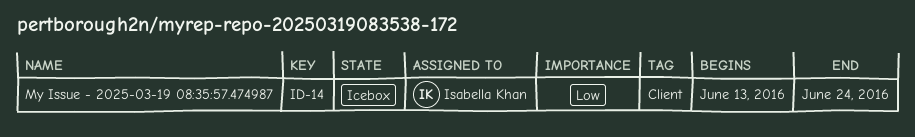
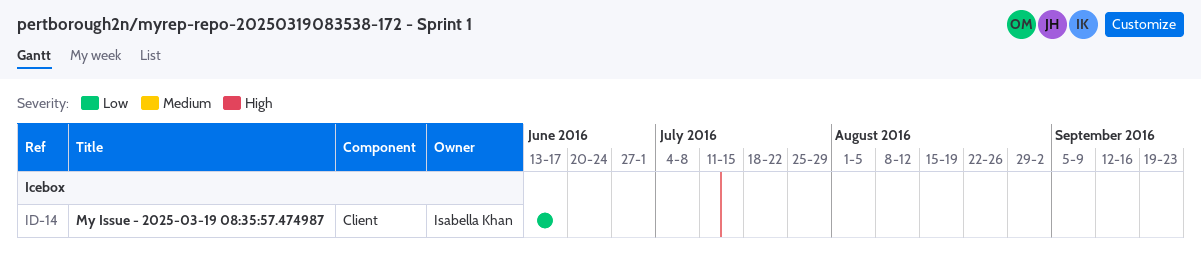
ID-14, due: Jun 24 -> Jun 17

